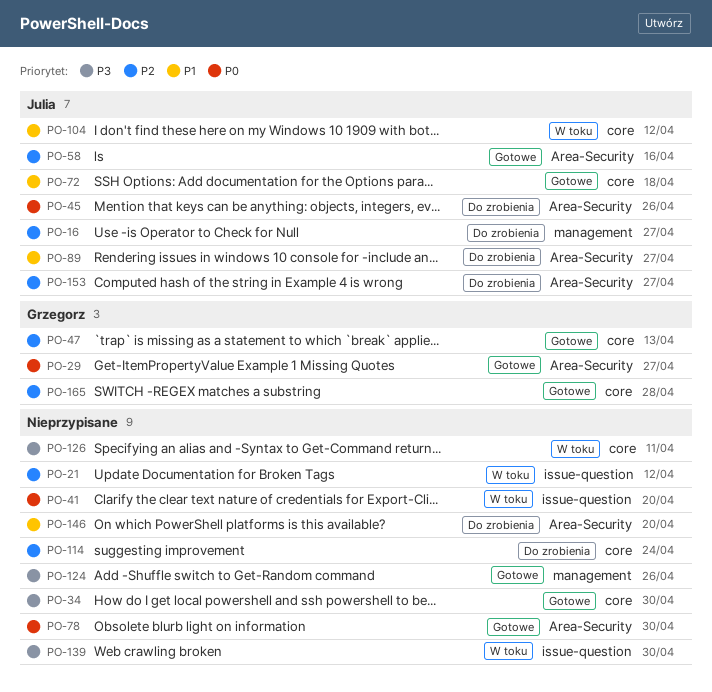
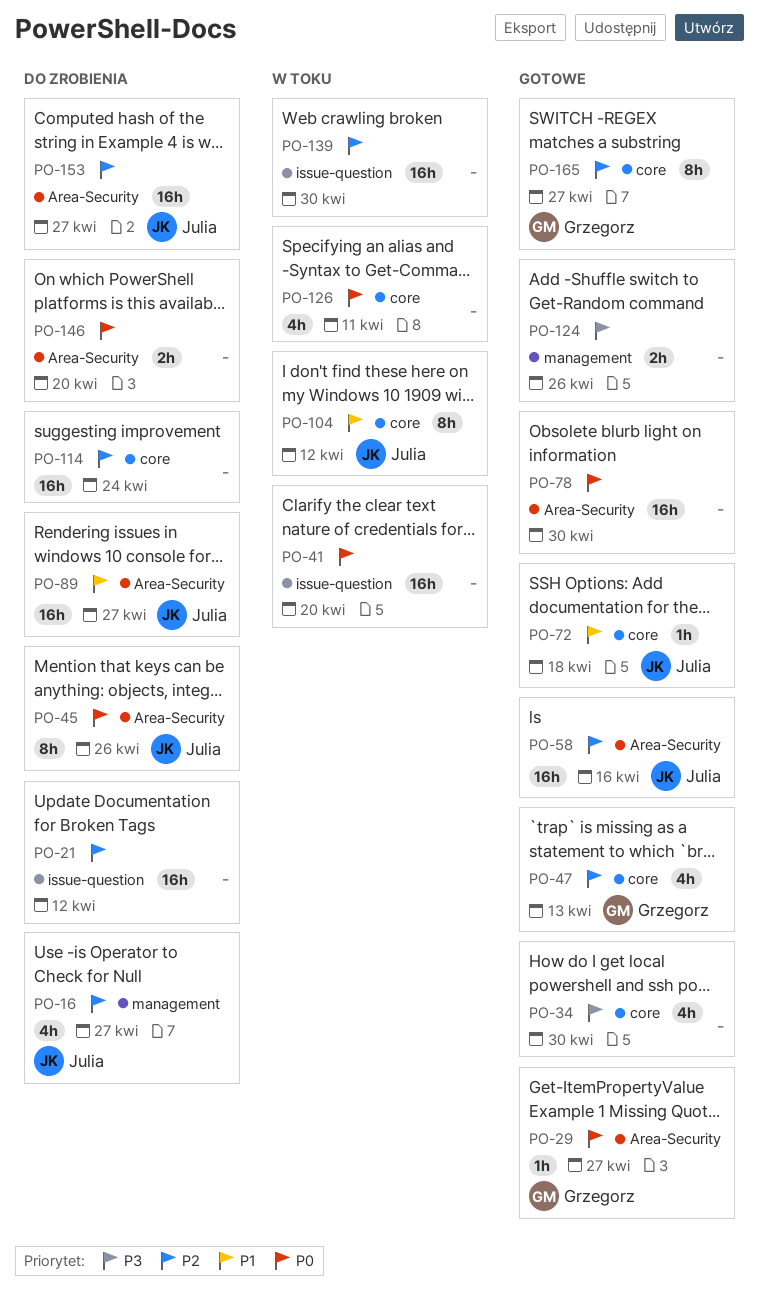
PO-21, status: W toku -> Do zrobienia
PO-126, priority: P3 -> P0
PO-139, priority: P3 -> P2
PO-146, priority: P1 -> P0
PO-165, due: Apr 28 -> Apr 27

